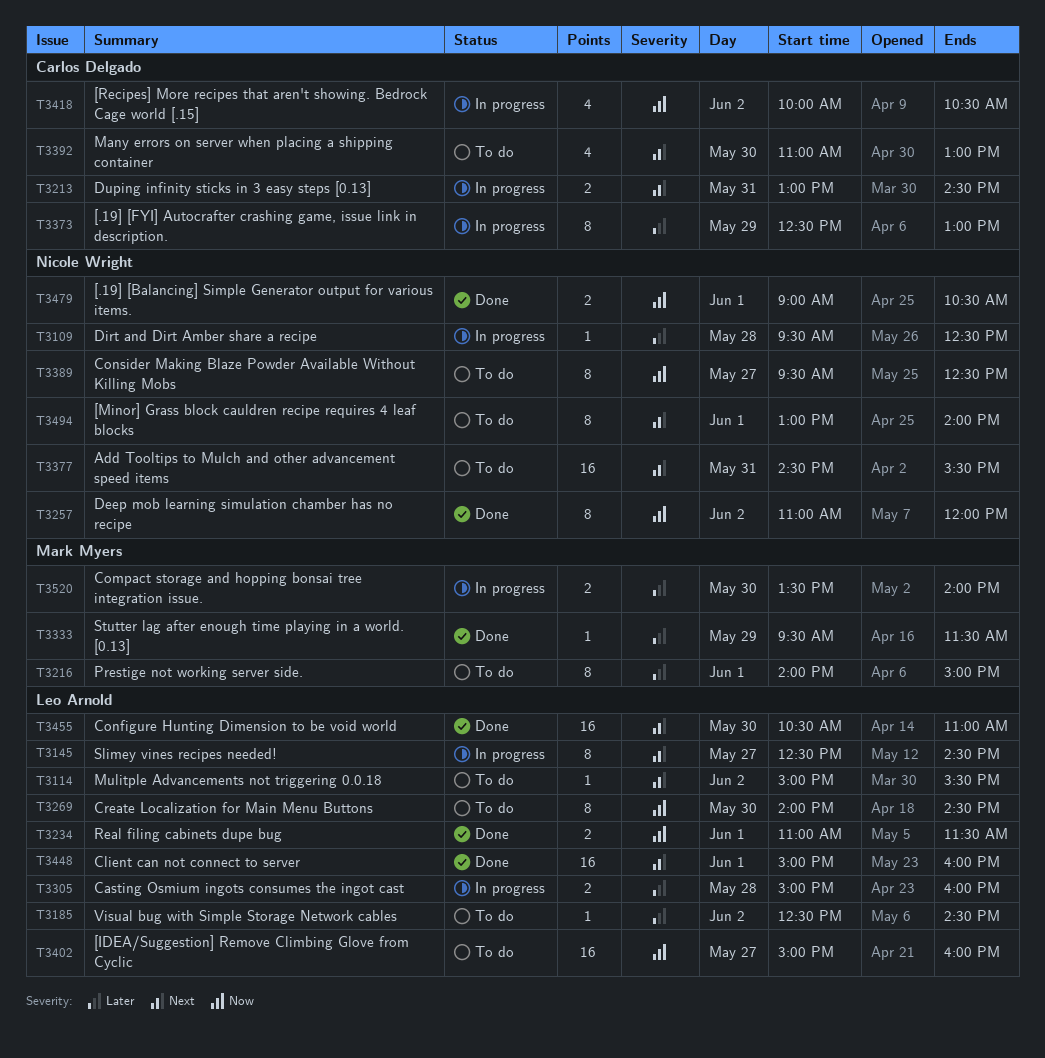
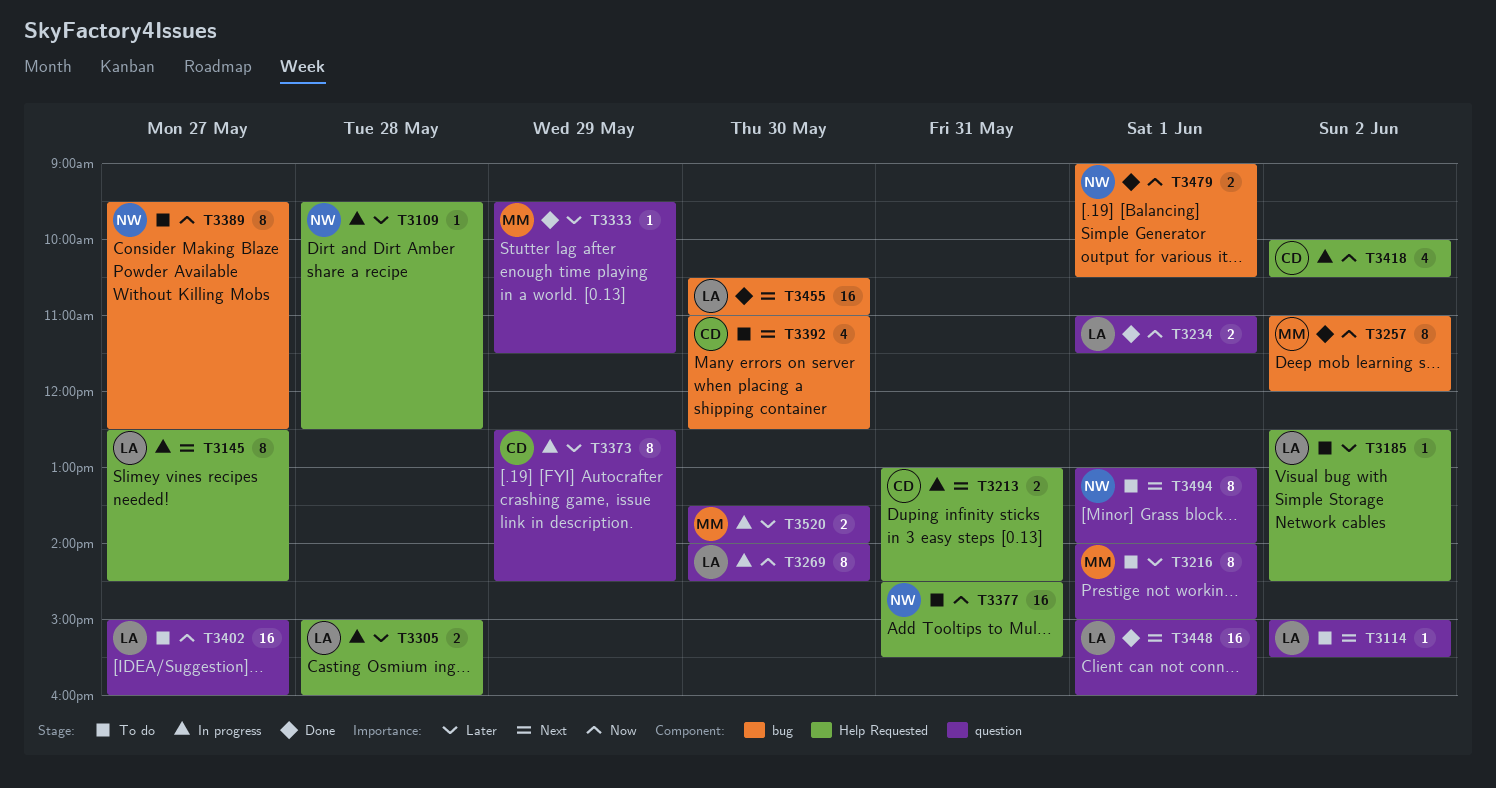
T3257, owner: Nicole Wright -> Mark Myers
T3269, status: To do -> In progress
T3373, ends: 13:00 -> 14:30
T3377, priority: Next -> Now
T3392, ends: 13:00 -> 12:30

